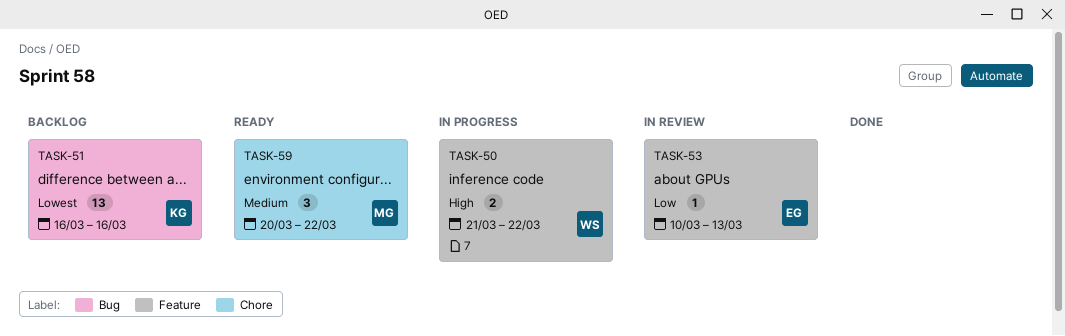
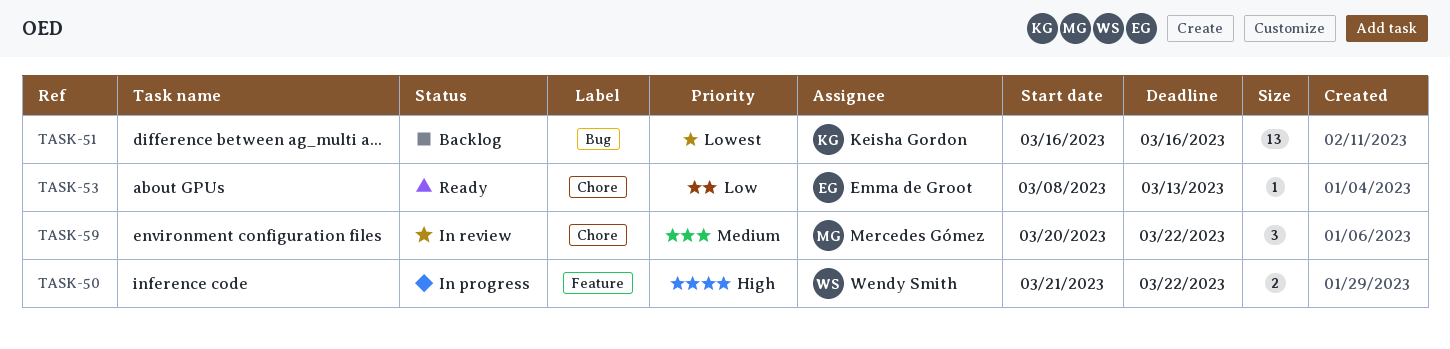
TASK-53, status: In review -> Ready
TASK-53, label: Feature -> Chore
TASK-53, start: Mar 10 -> Mar 8
TASK-59, status: Ready -> In review

